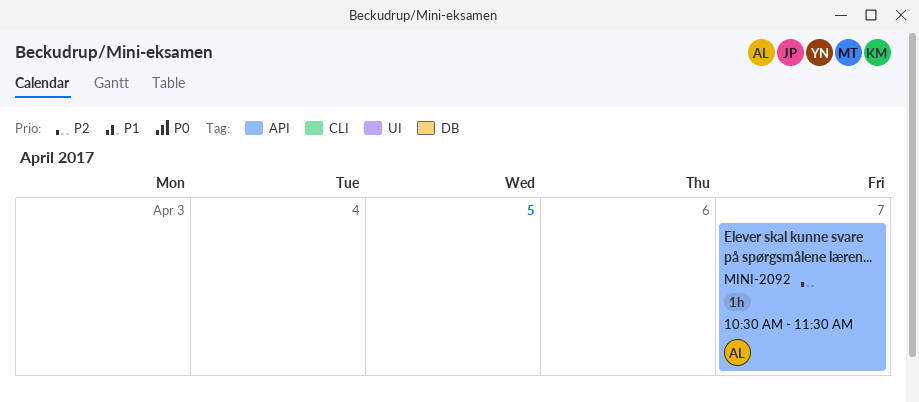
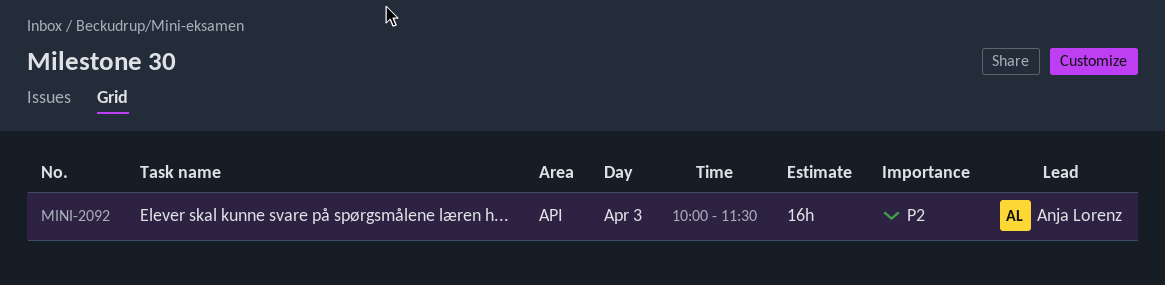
MINI-2092, estimate: 1h -> 16h
MINI-2092, day: Apr 7 -> Apr 3
MINI-2092, begins: 10:30 -> 10:00

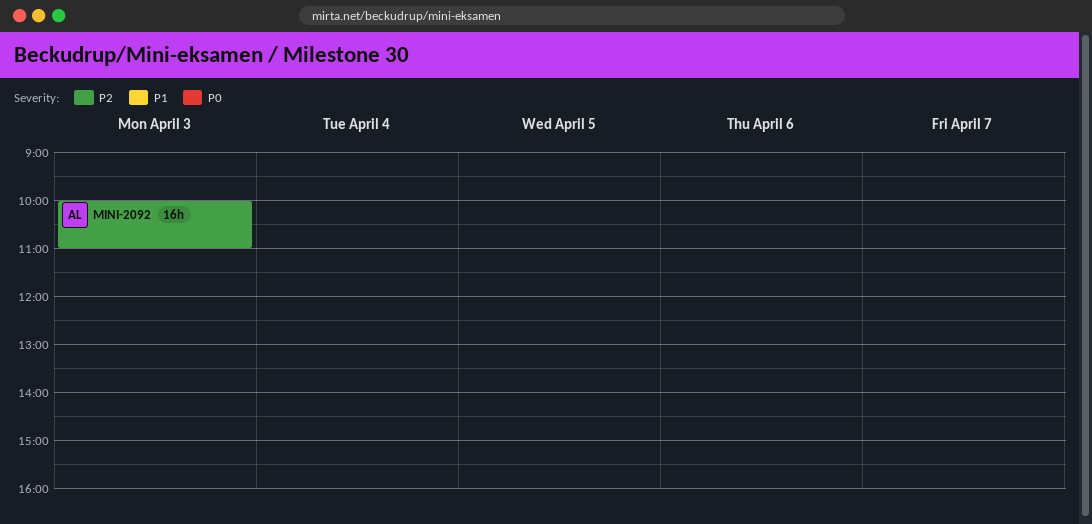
MINI-2092, ends: 11:30 -> 11:00

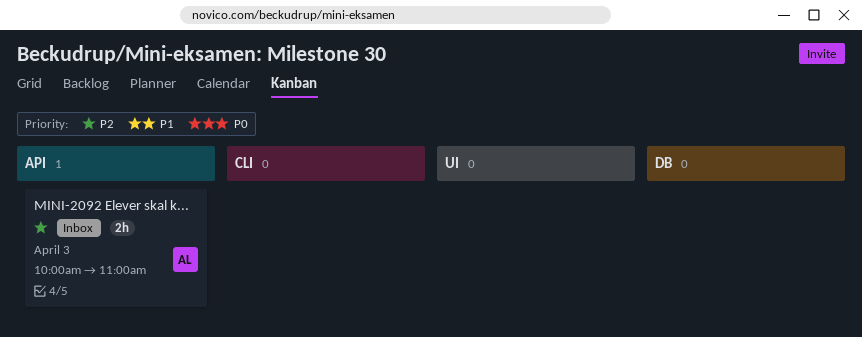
MINI-2092, estimate: 16h -> 2h

